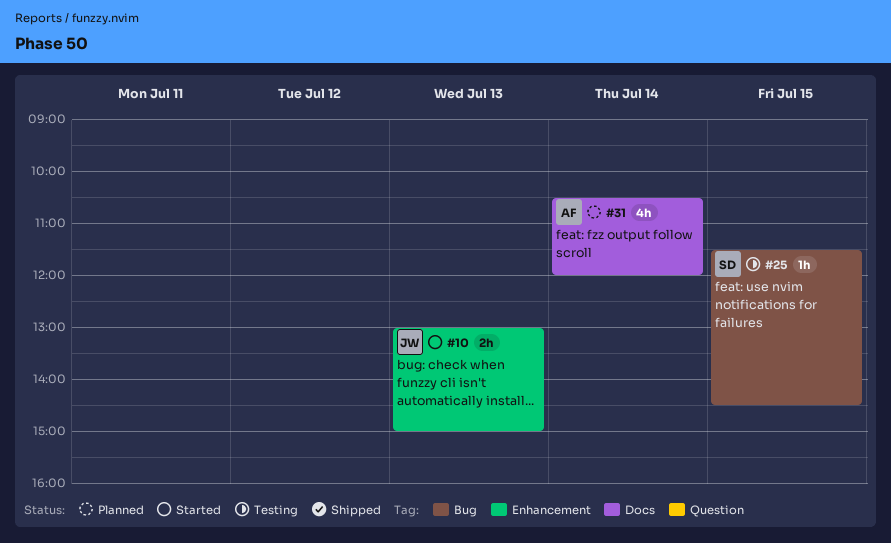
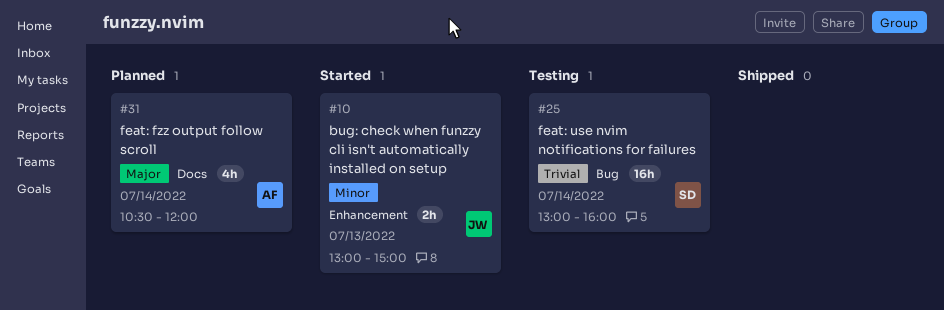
#25, estimate: 1h -> 16h
#25, day: Jul 15 -> Jul 14
#25, begins: 11:30 -> 13:00
#25, ends: 14:30 -> 16:00

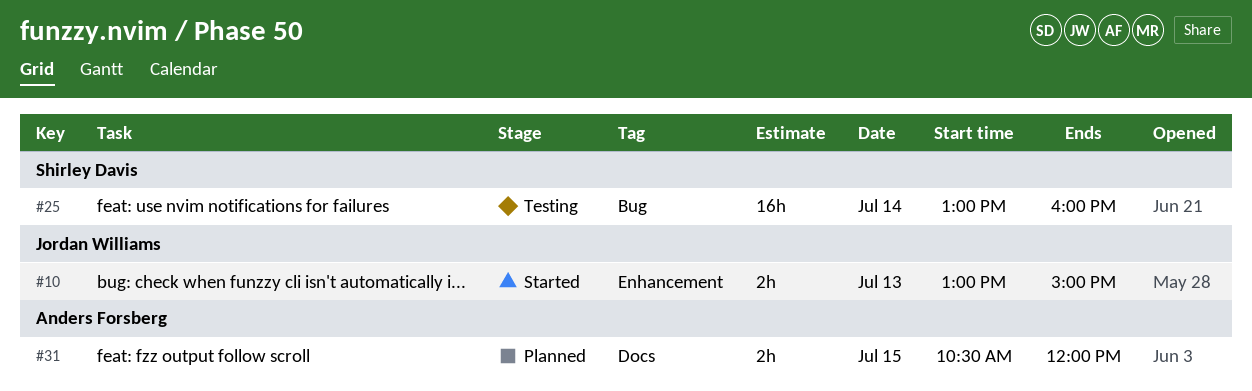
#31, estimate: 4h -> 2h
#31, day: Jul 14 -> Jul 15

